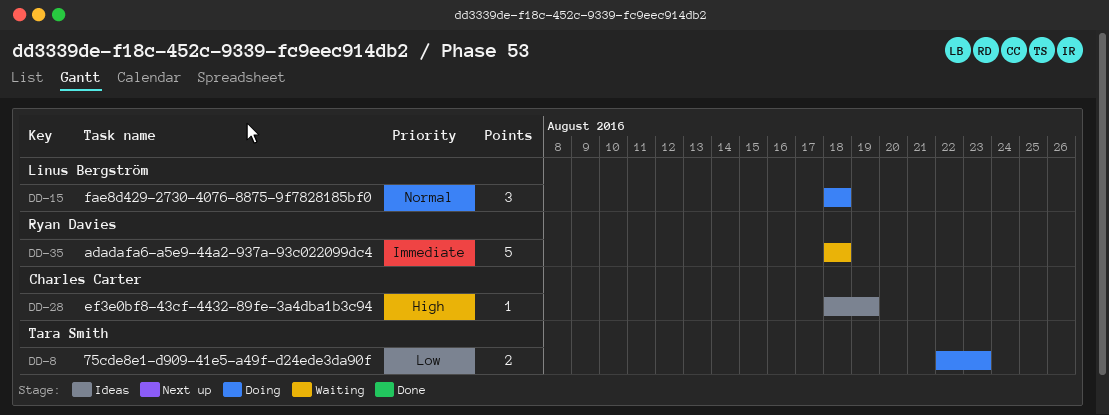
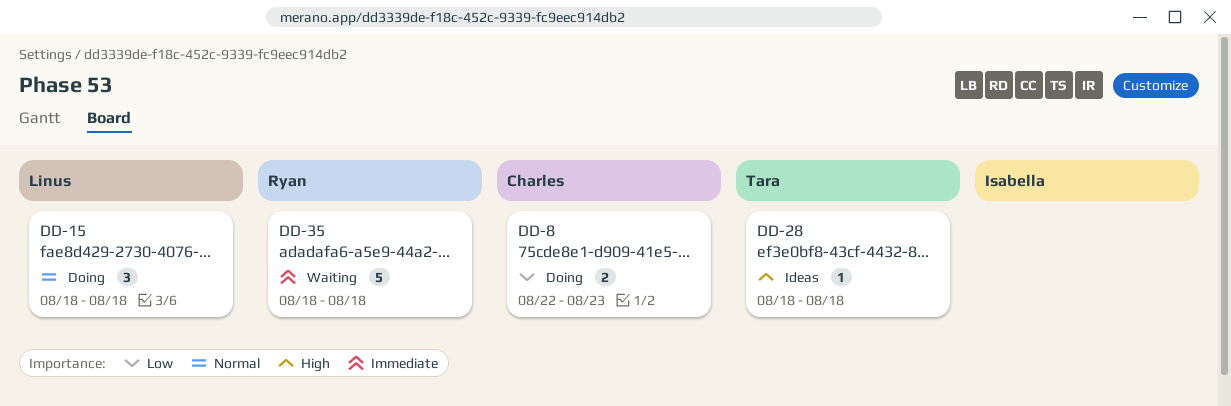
DD-8, owner: Tara Smith -> Charles Carter
DD-28, owner: Charles Carter -> Tara Smith
DD-28, due: Aug 19 -> Aug 18

